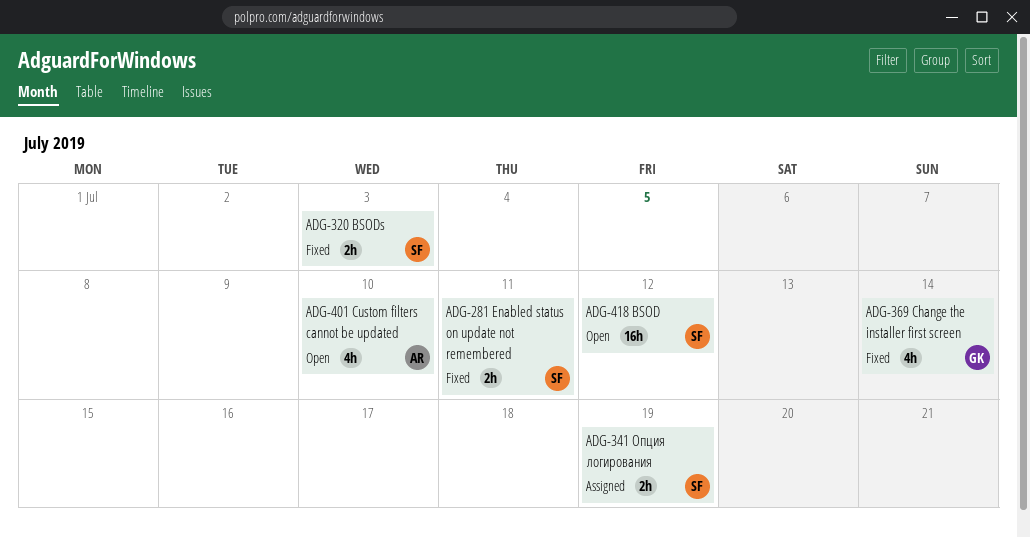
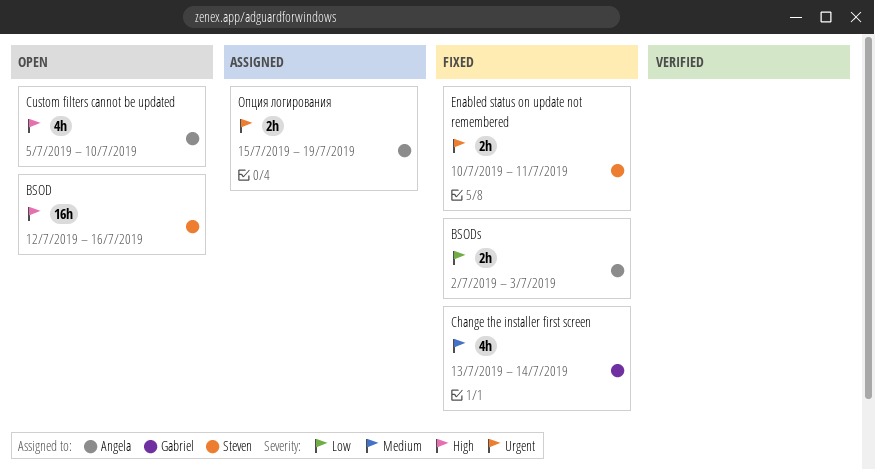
BSOD, due: Jul 12 -> Jul 16
BSODs, owner: Steven -> Angela
Опция логирования, owner: Steven -> Angela

